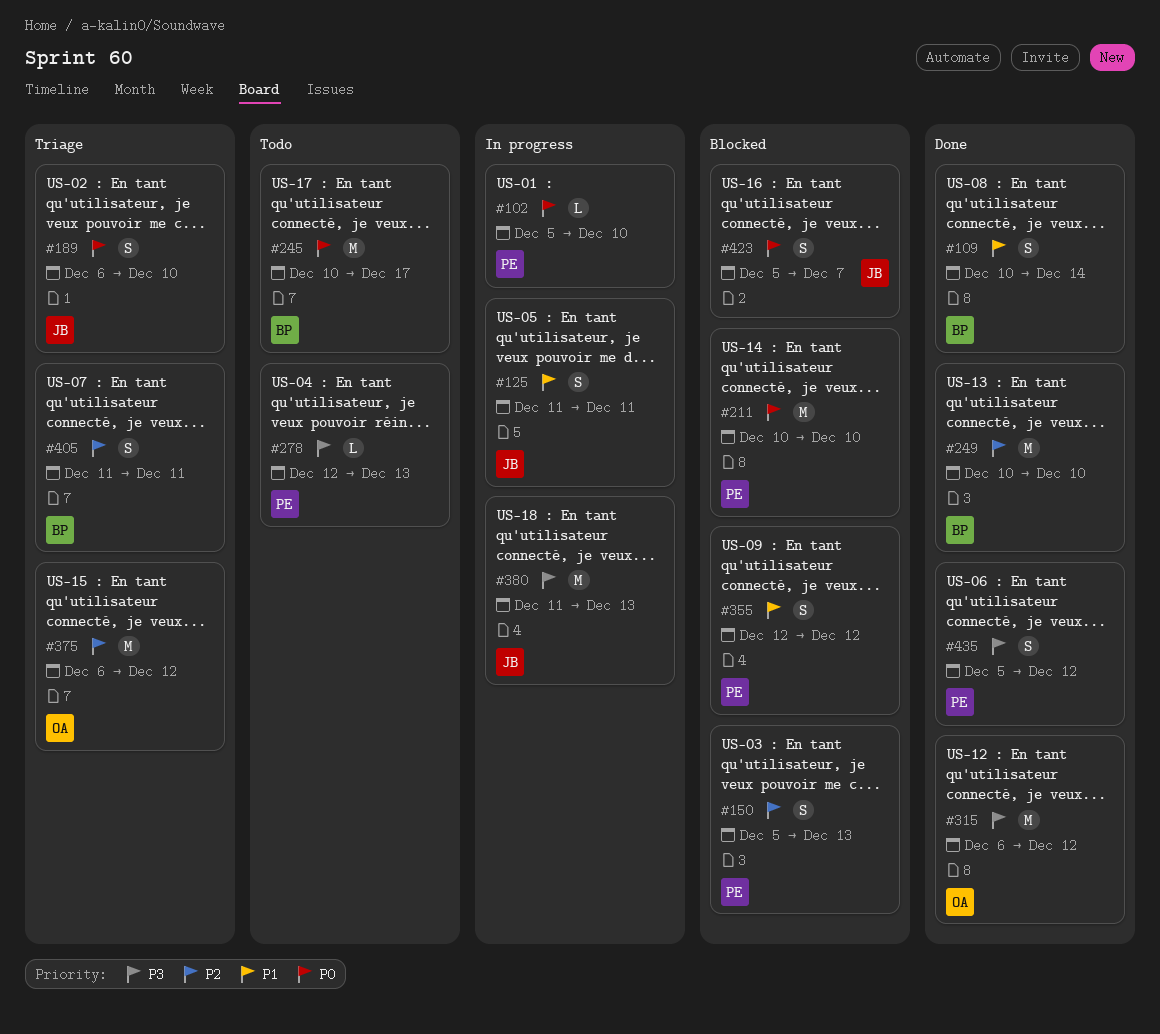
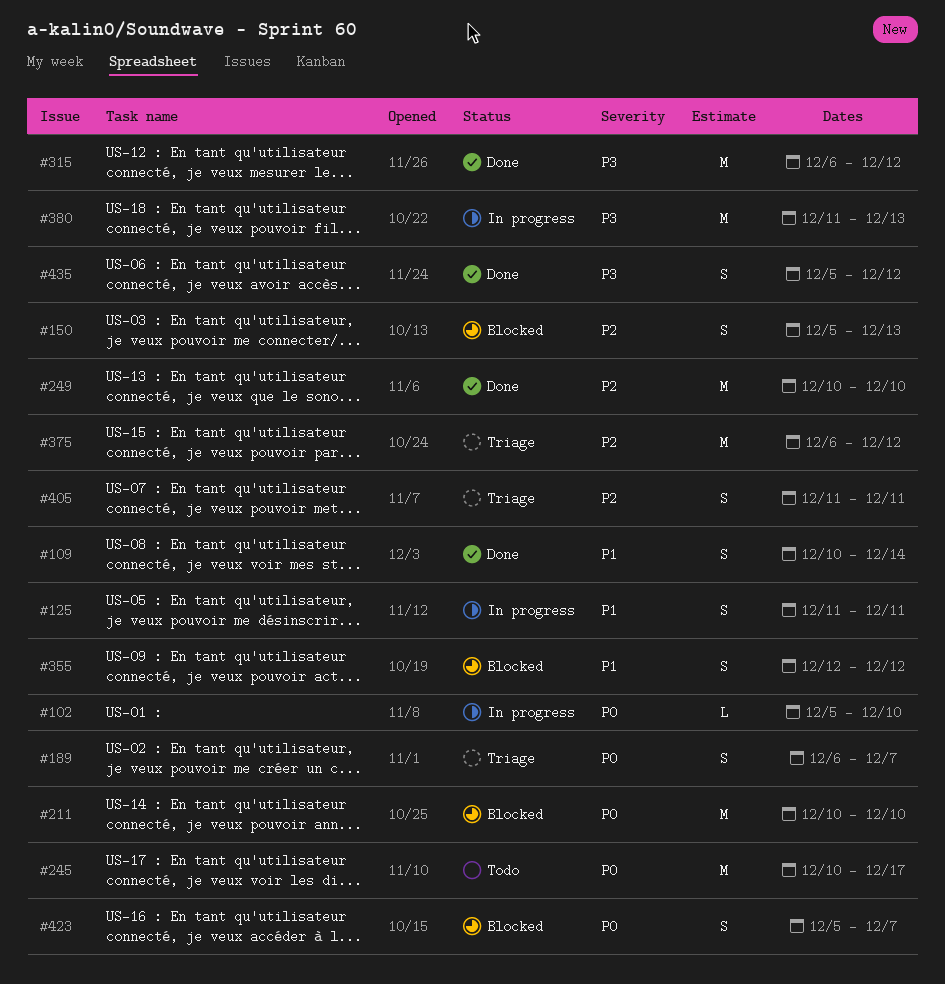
#189, due: Dec 10 -> Dec 7
#278: present -> none

